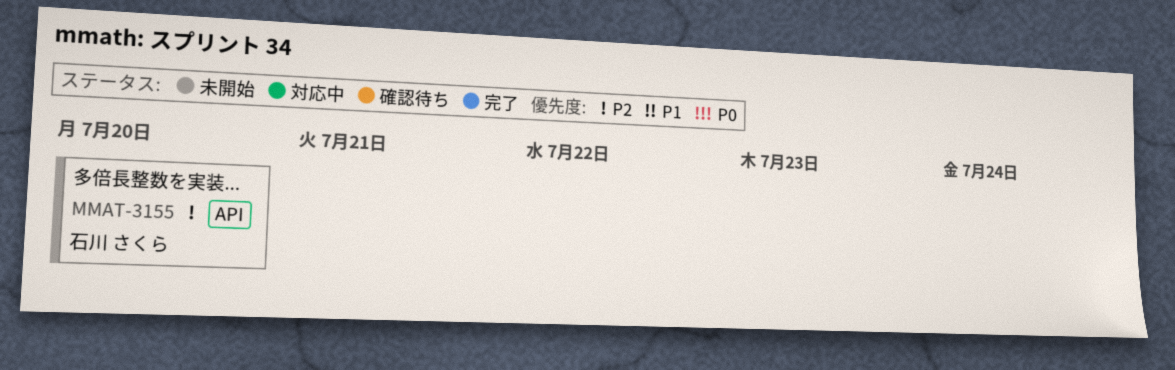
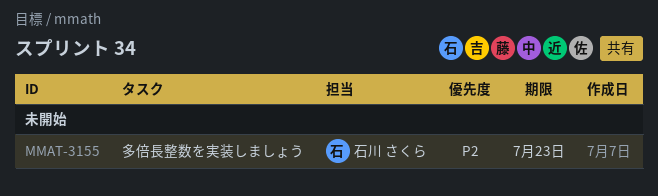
MMAT-3155, due: Jul 20 -> Jul 23

